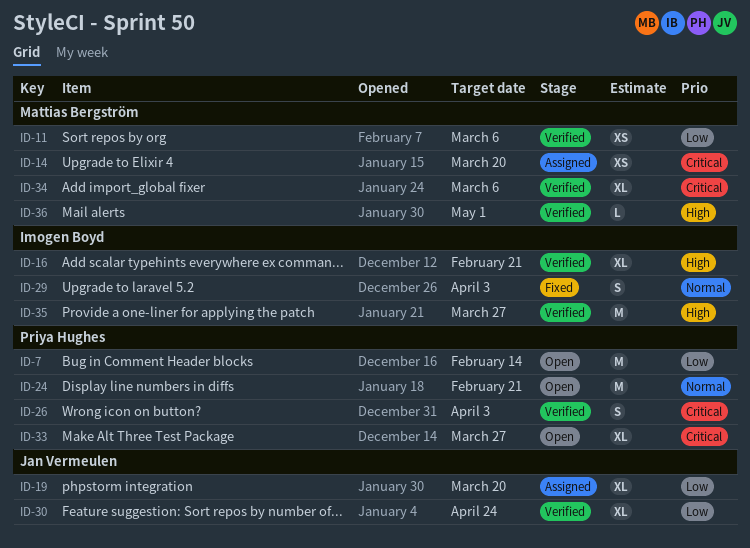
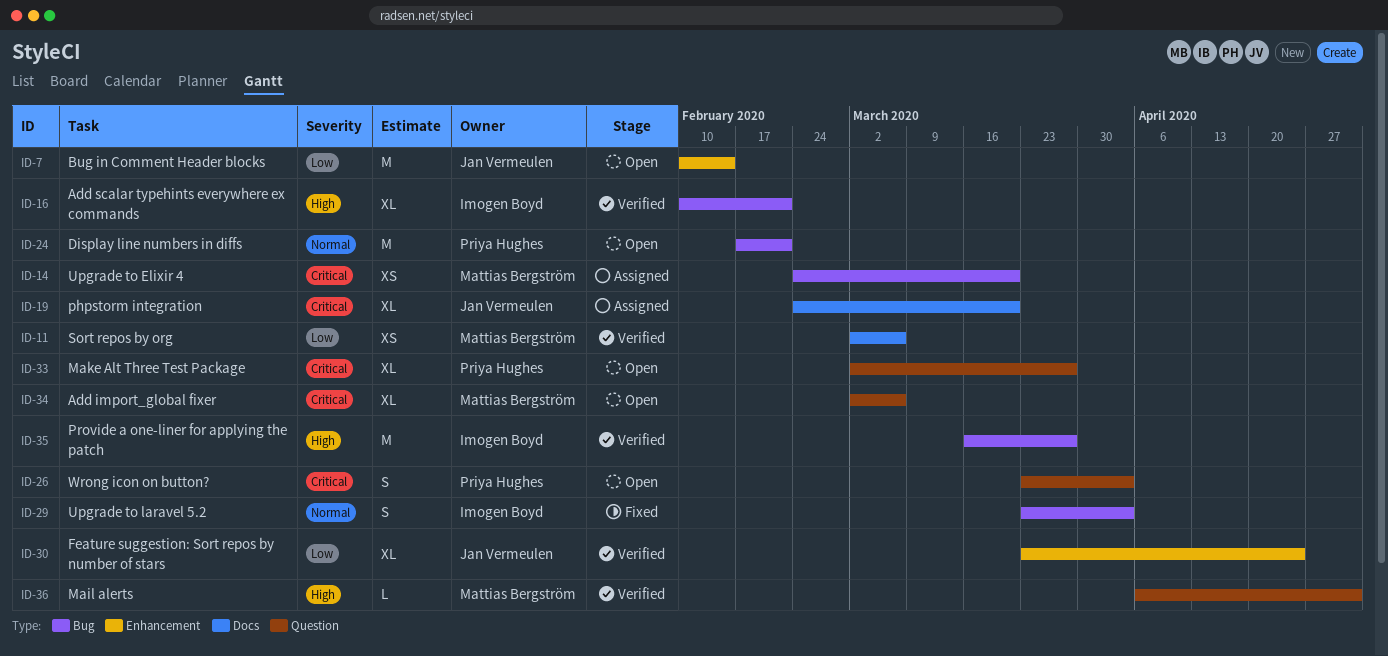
ID-7, owner: Priya Hughes -> Jan Vermeulen
ID-19, priority: Low -> Critical
ID-26, status: Verified -> Open
ID-34, status: Verified -> Open

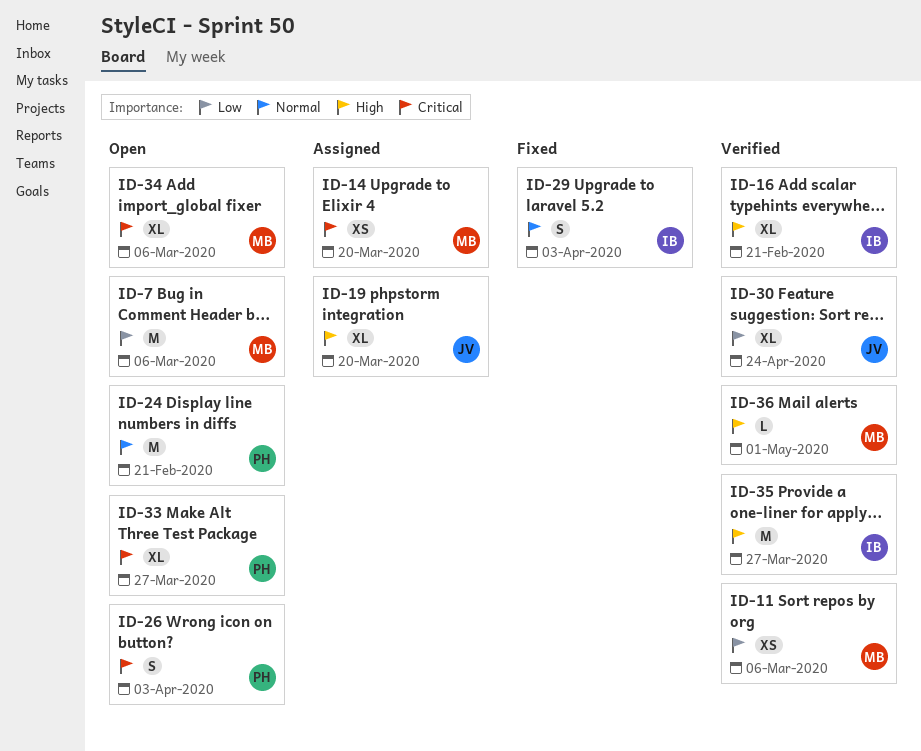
ID-7, owner: Jan Vermeulen -> Mattias Bergström
ID-7, due: Feb 14 -> Mar 6
ID-19, priority: Critical -> High

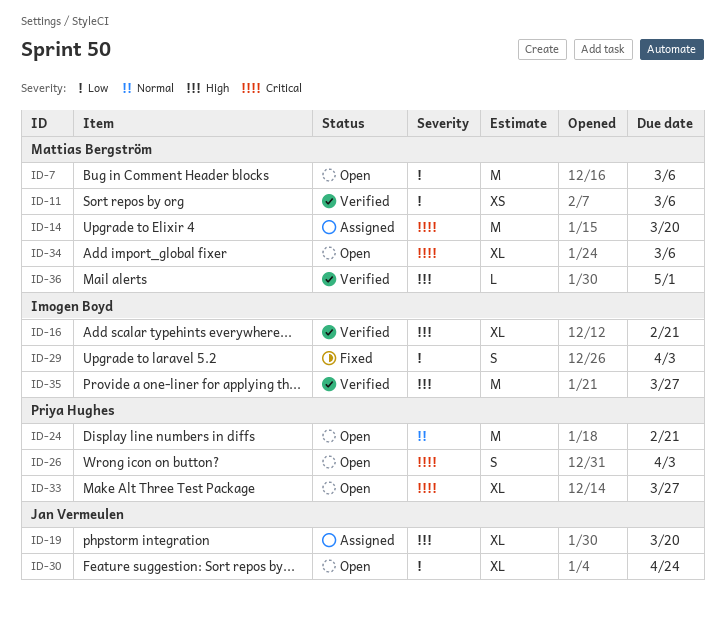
ID-14, estimate: XS -> M
ID-29, priority: Normal -> Low
ID-30, status: Verified -> Open

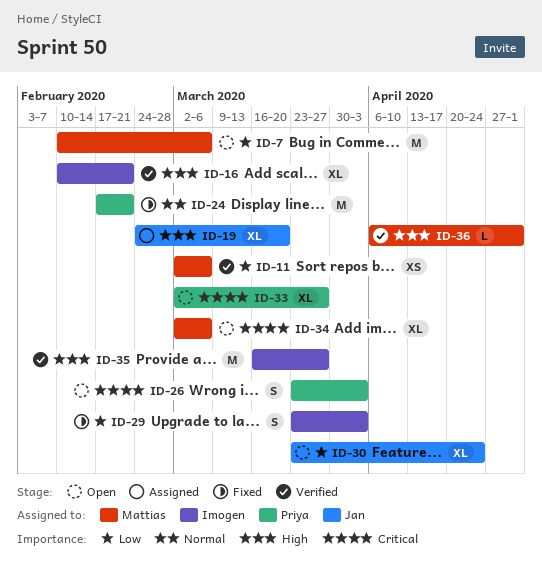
ID-14: present -> none
ID-24, status: Open -> Fixed

